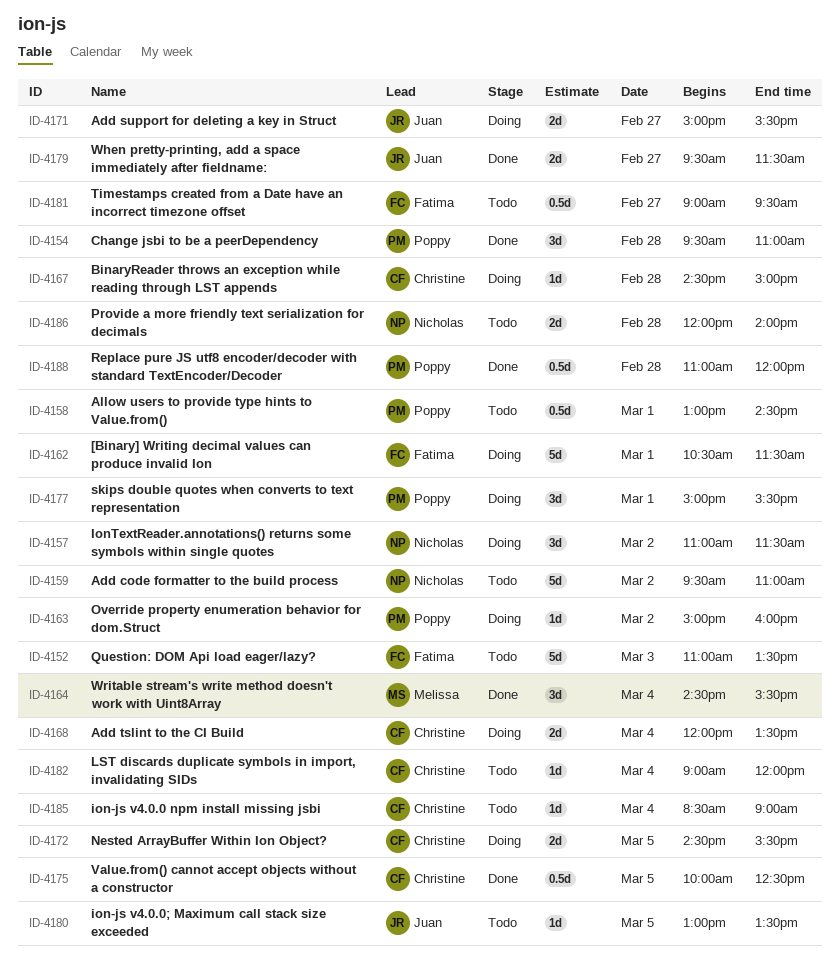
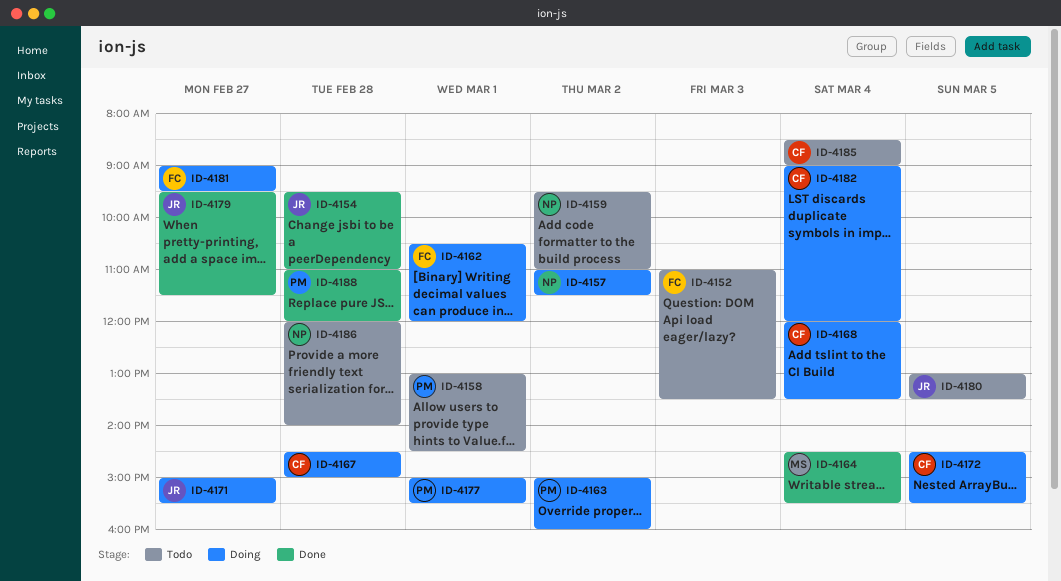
ID-4154, owner: Poppy -> Juan
ID-4162, ends: 11:30 -> 12:00
ID-4175: present -> none
ID-4181, status: Todo -> Doing
ID-4182, status: Todo -> Doing

